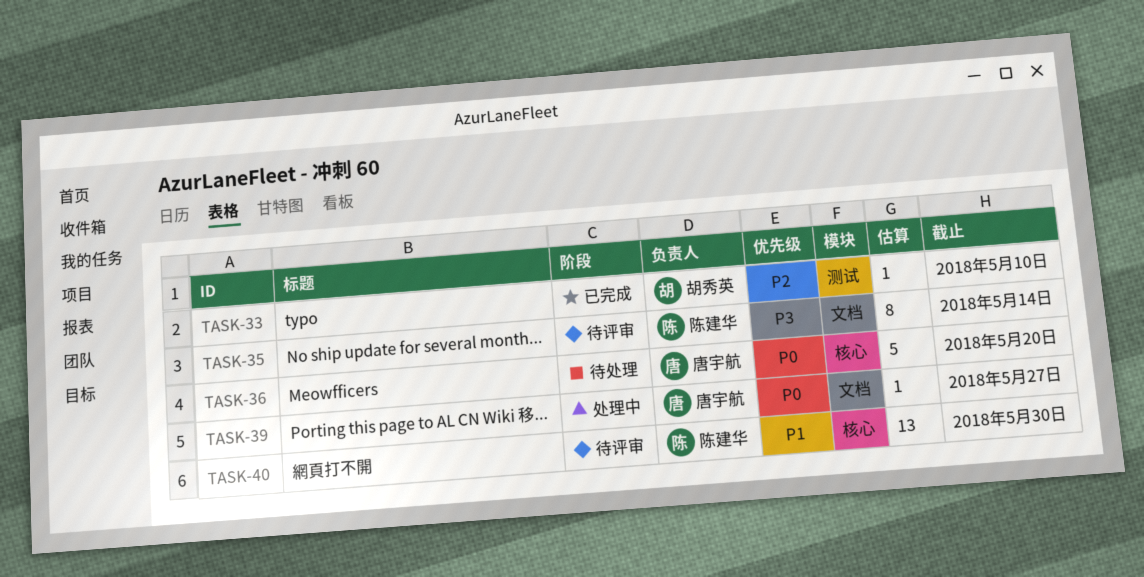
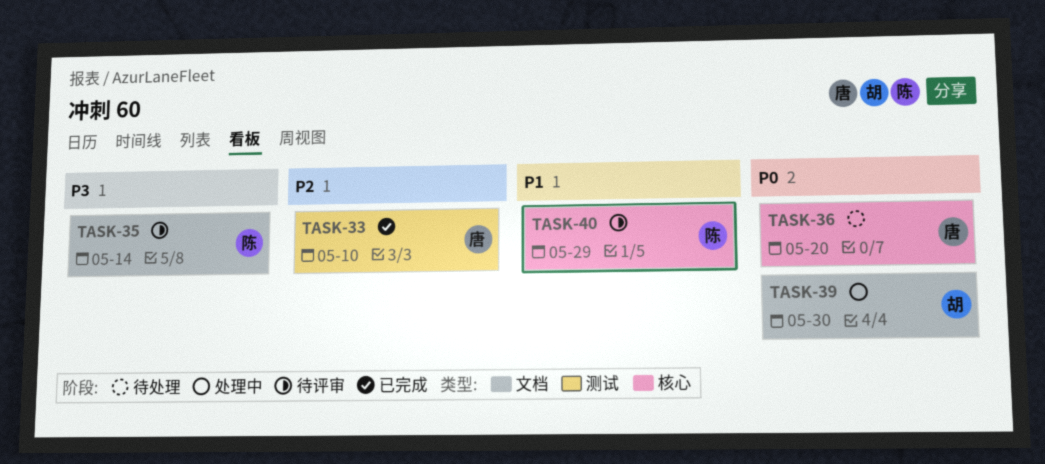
TASK-33, owner: 胡秀英 -> 唐宇航
TASK-39, owner: 唐宇航 -> 胡秀英
TASK-39, due: May 27 -> May 30
TASK-40, due: May 30 -> May 29

